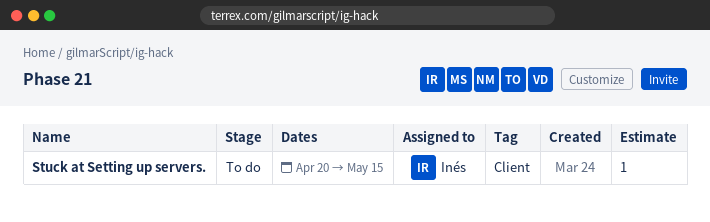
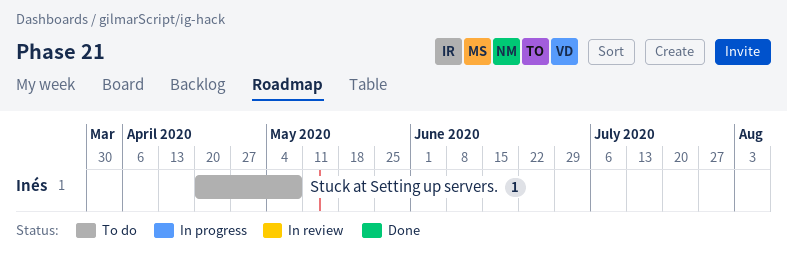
Stuck at Setting up servers., due: May 15 -> May 8

